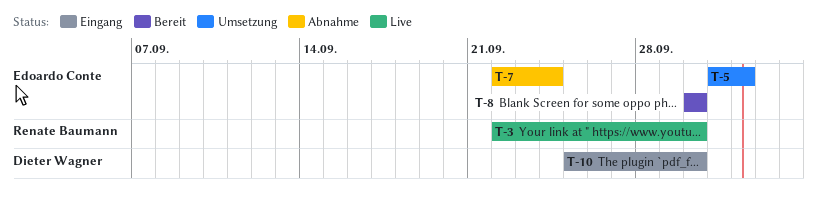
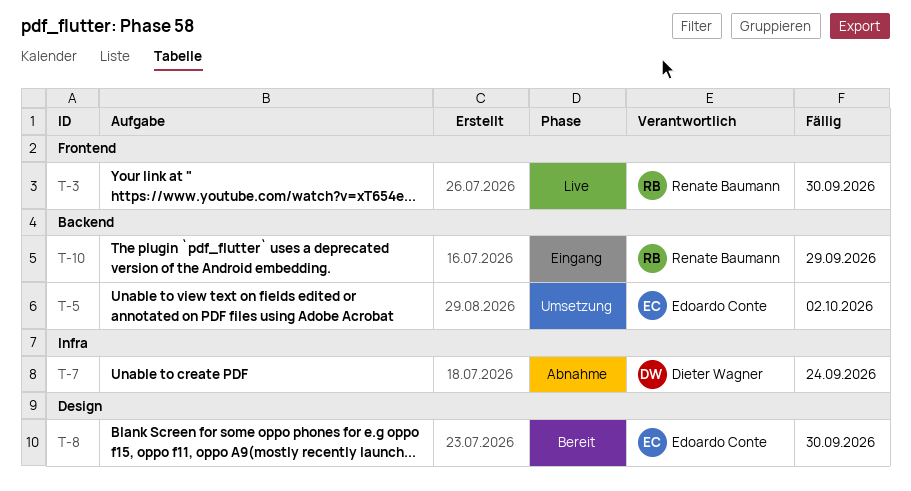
T-7, owner: Edoardo Conte -> Dieter Wagner
T-10, owner: Dieter Wagner -> Renate Baumann
T-10, due: Sep 30 -> Sep 29

